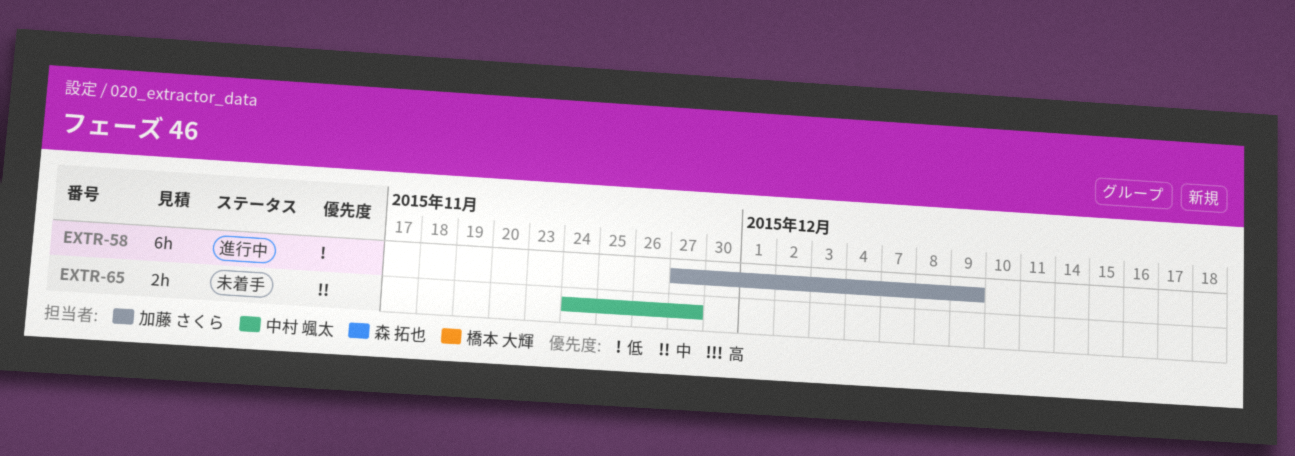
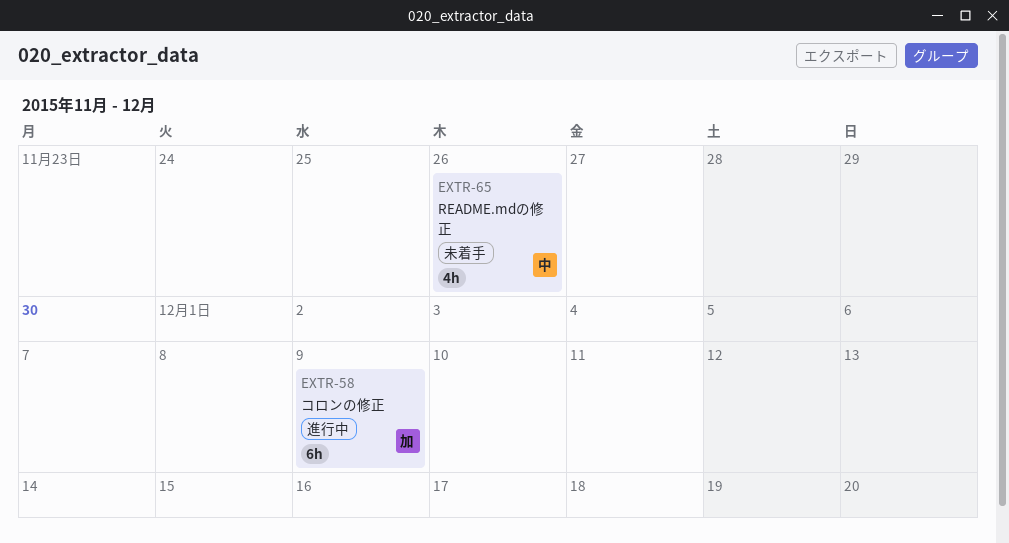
EXTR-65, estimate: 2h -> 4h
EXTR-65, due: Nov 27 -> Nov 26

